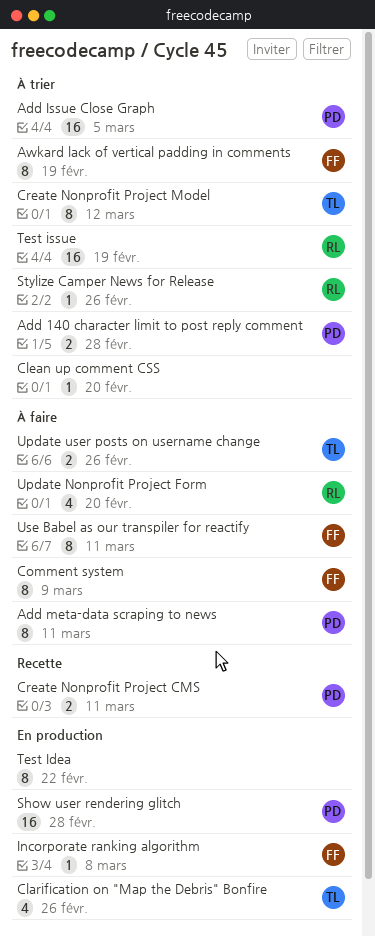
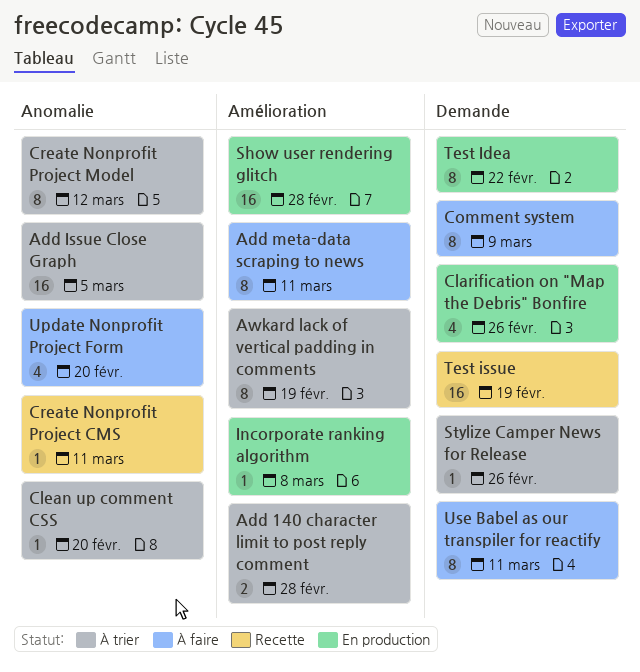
Create Nonprofit Project CMS, estimate: 2 -> 1
Test issue, status: À trier -> Recette
Update user posts on username change: present -> none

